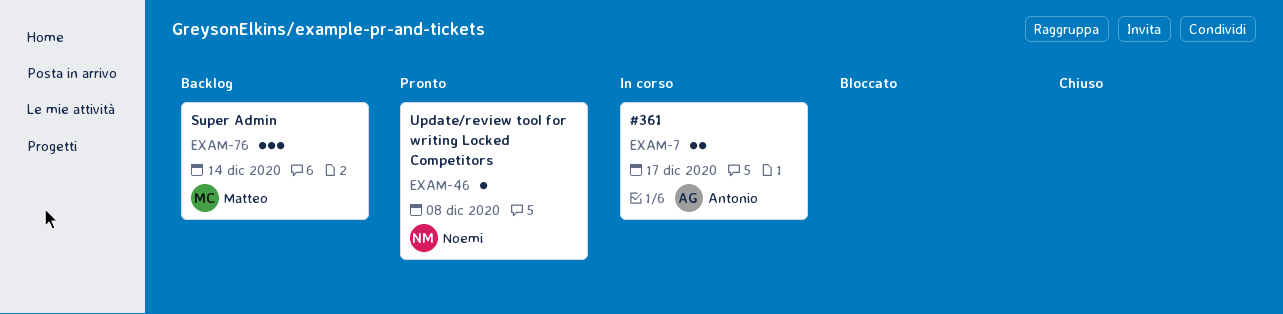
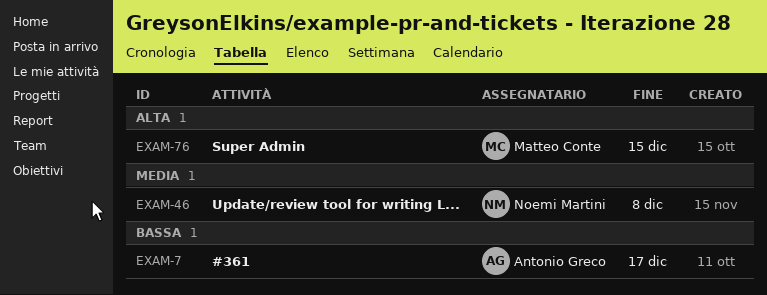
EXAM-76, due: Dec 14 -> Dec 15

